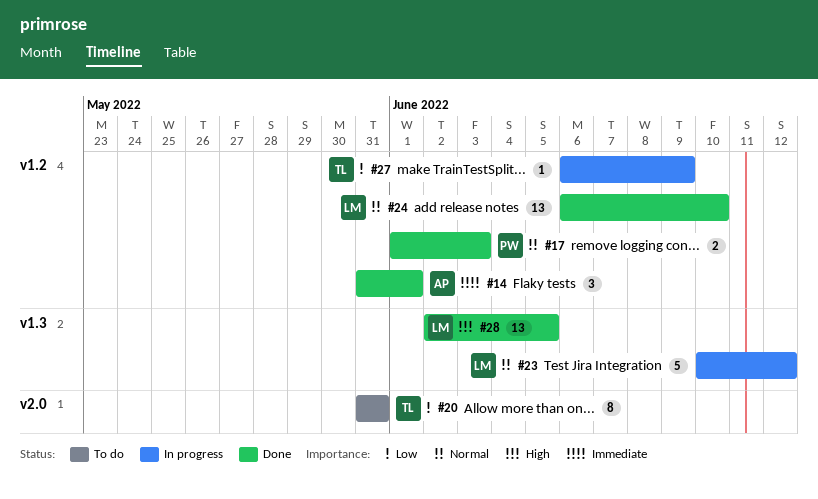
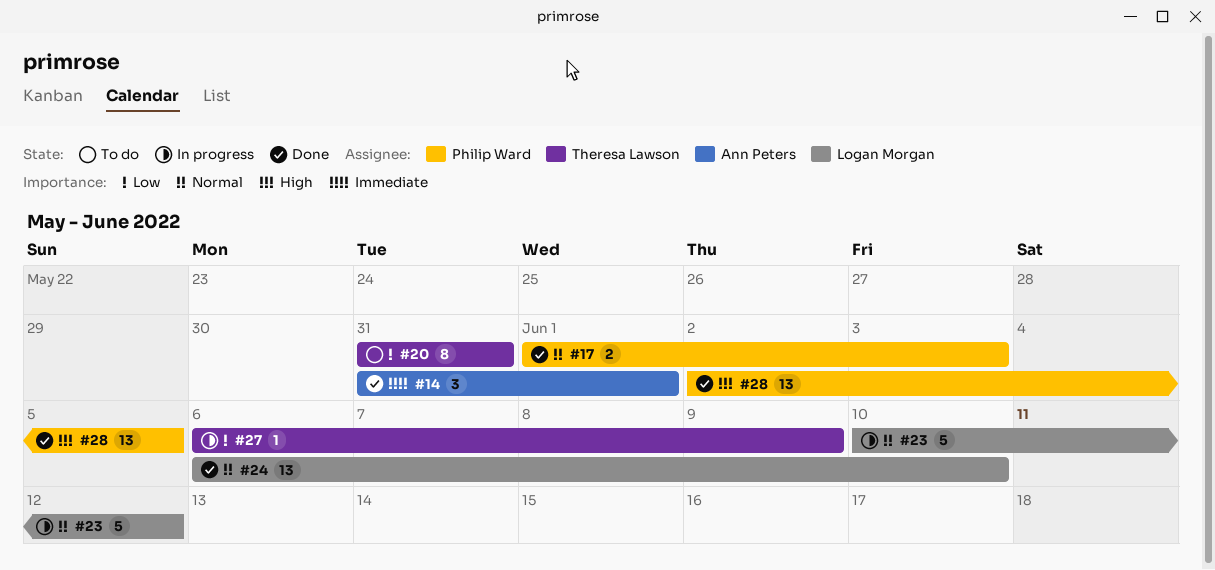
#28, owner: Logan Morgan -> Philip Ward

